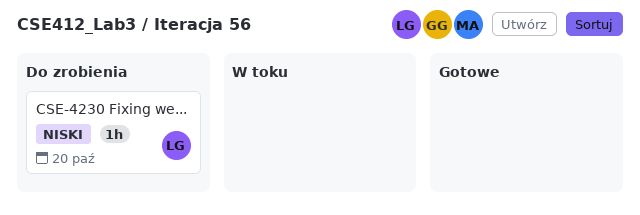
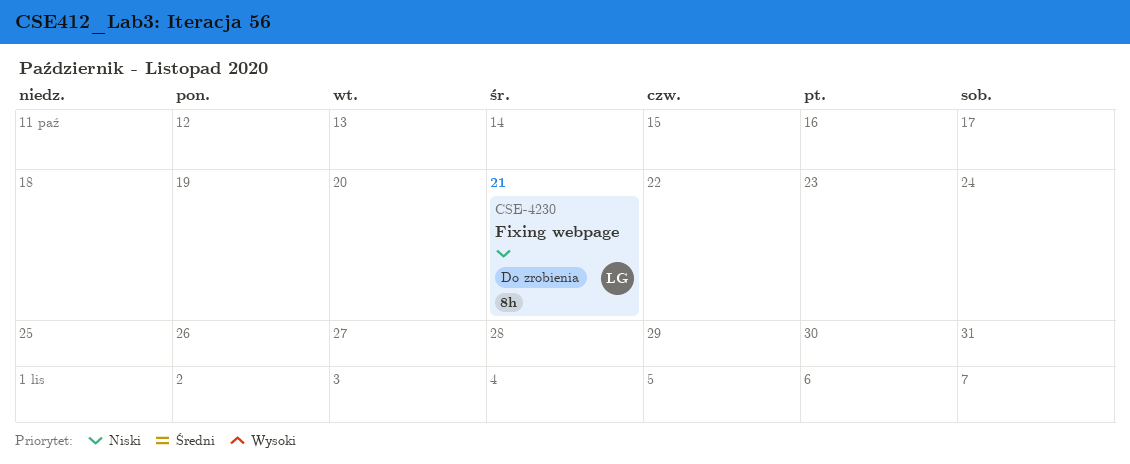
CSE-4230, estimate: 1h -> 8h
CSE-4230, due: Oct 20 -> Oct 21

